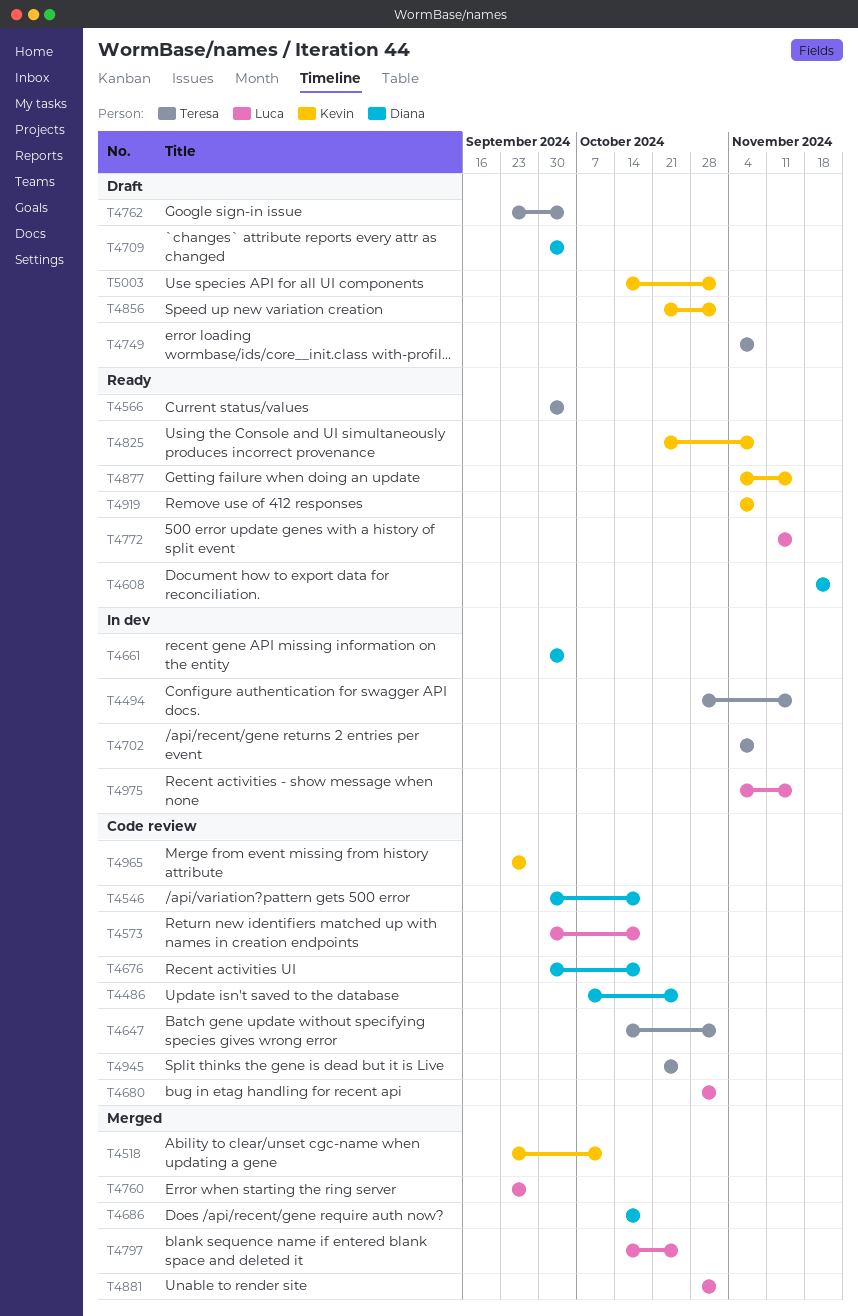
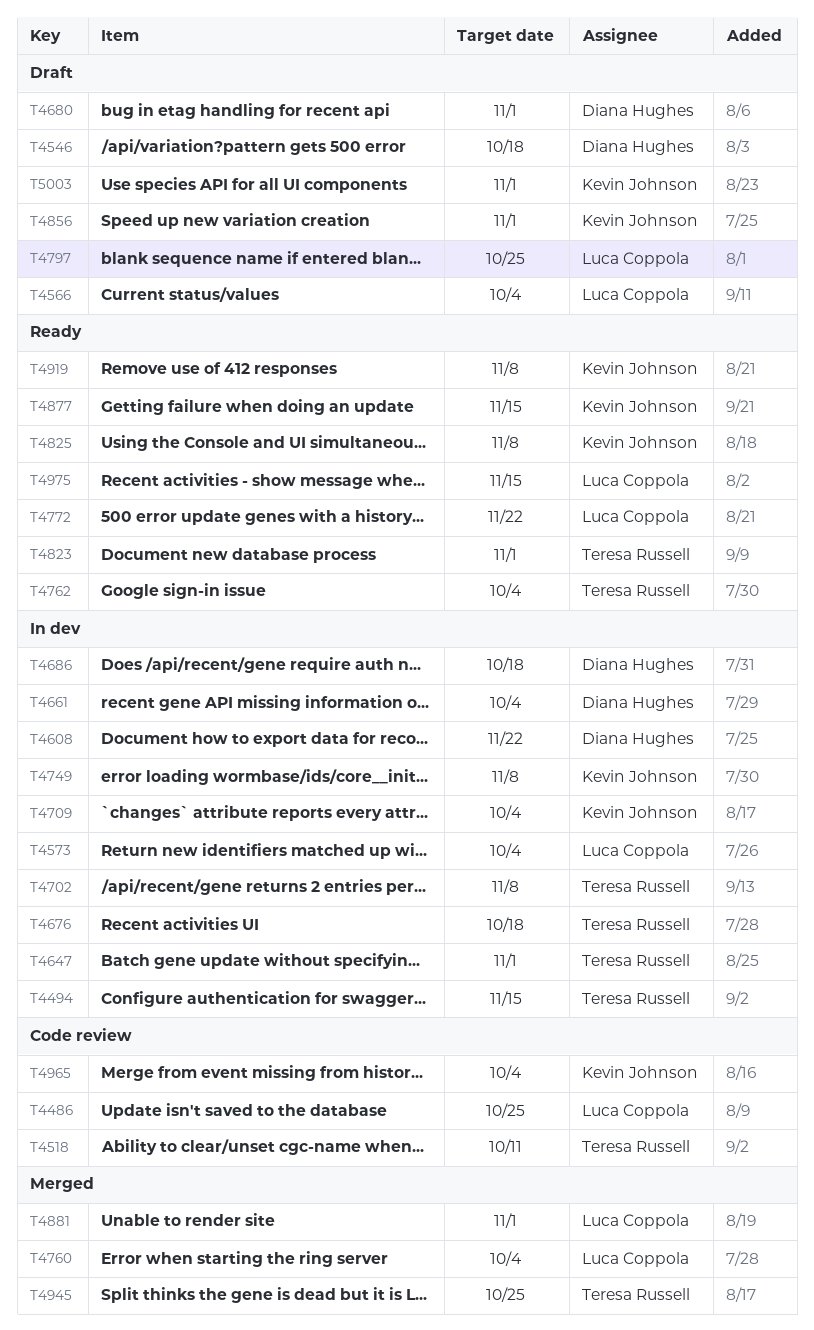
T4486, owner: Diana Hughes -> Luca Coppola
T4518, status: Merged -> Code review
T4518, owner: Kevin Johnson -> Teresa Russell
T4546, status: Code review -> Draft
T4566, status: Ready -> Draft
T4566, owner: Teresa Russell -> Luca Coppola
T4573, status: Code review -> In dev
T4573, due: Oct 18 -> Oct 4
T4608, status: Ready -> In dev
T4647, status: Code review -> In dev
T4676, status: Code review -> In dev
T4676, owner: Diana Hughes -> Teresa Russell
T4680, status: Code review -> Draft
T4680, owner: Luca Coppola -> Diana Hughes
T4686, status: Merged -> In dev
T4709, status: Draft -> In dev
T4709, owner: Diana Hughes -> Kevin Johnson
T4749, status: Draft -> In dev
T4749, owner: Teresa Russell -> Kevin Johnson
T4760, due: Sep 27 -> Oct 4
T4762, status: Draft -> Ready
T4772, due: Nov 15 -> Nov 22
T4797, status: Merged -> Draft
T4823: none -> present
T4945, status: Code review -> Merged
T4965, due: Sep 27 -> Oct 4
T4975, status: In dev -> Ready

